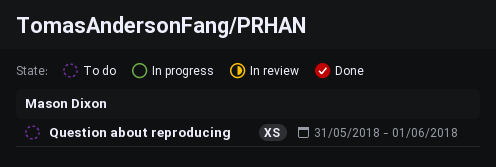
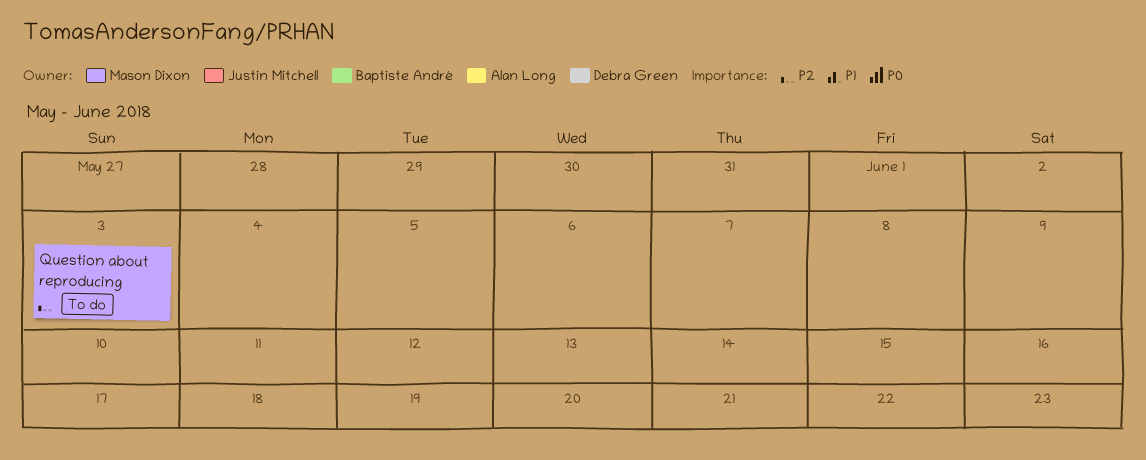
Question about reproducing, due: Jun 1 -> Jun 3

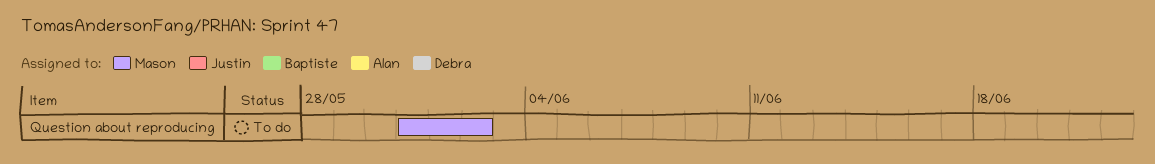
Question about reproducing, due: Jun 3 -> Jun 2

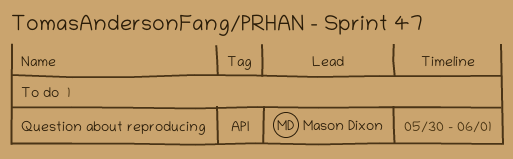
Question about reproducing, start: May 31 -> May 30
Question about reproducing, due: Jun 2 -> Jun 1

